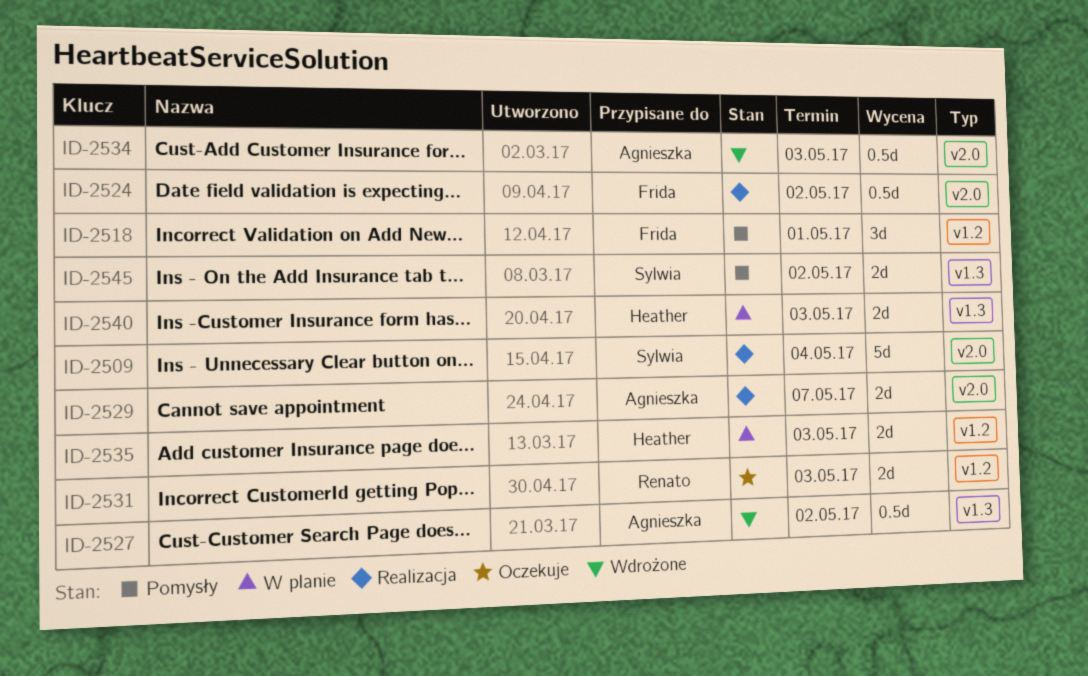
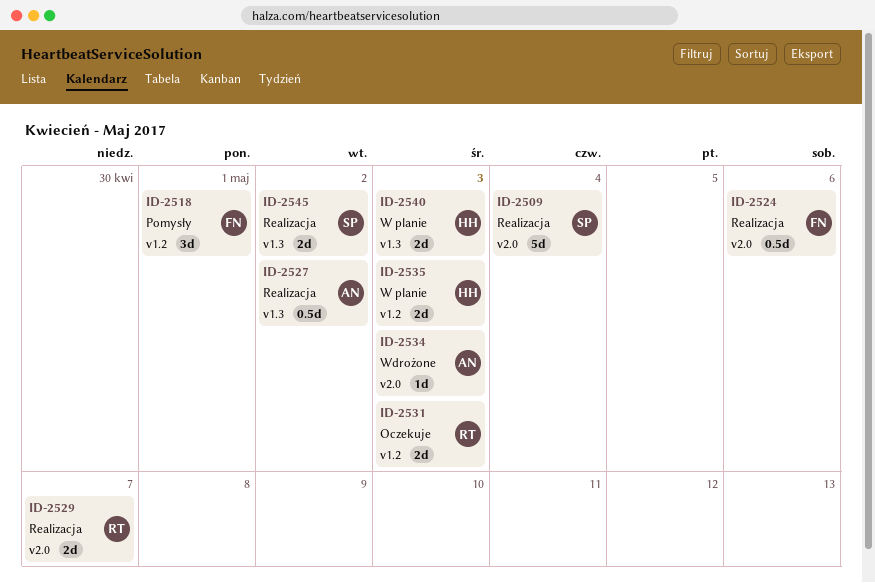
ID-2524, due: May 2 -> May 6
ID-2527, status: Wdrożone -> Realizacja
ID-2529, owner: Agnieszka -> Renato
ID-2534, estimate: 0.5d -> 1d
ID-2545, status: Pomysły -> Realizacja

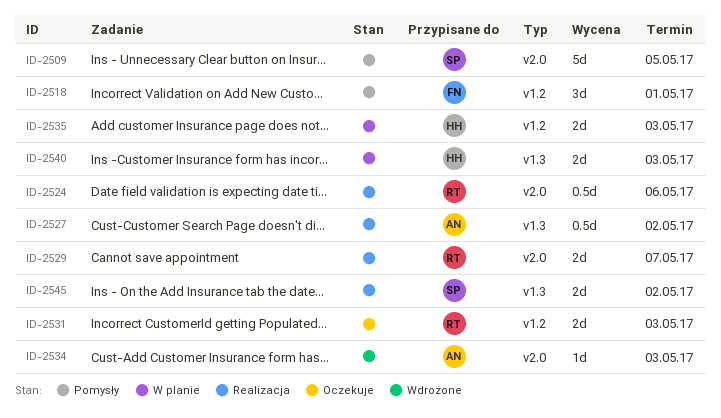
ID-2509, status: Realizacja -> Pomysły
ID-2509, due: May 4 -> May 5
ID-2524, owner: FN -> RT

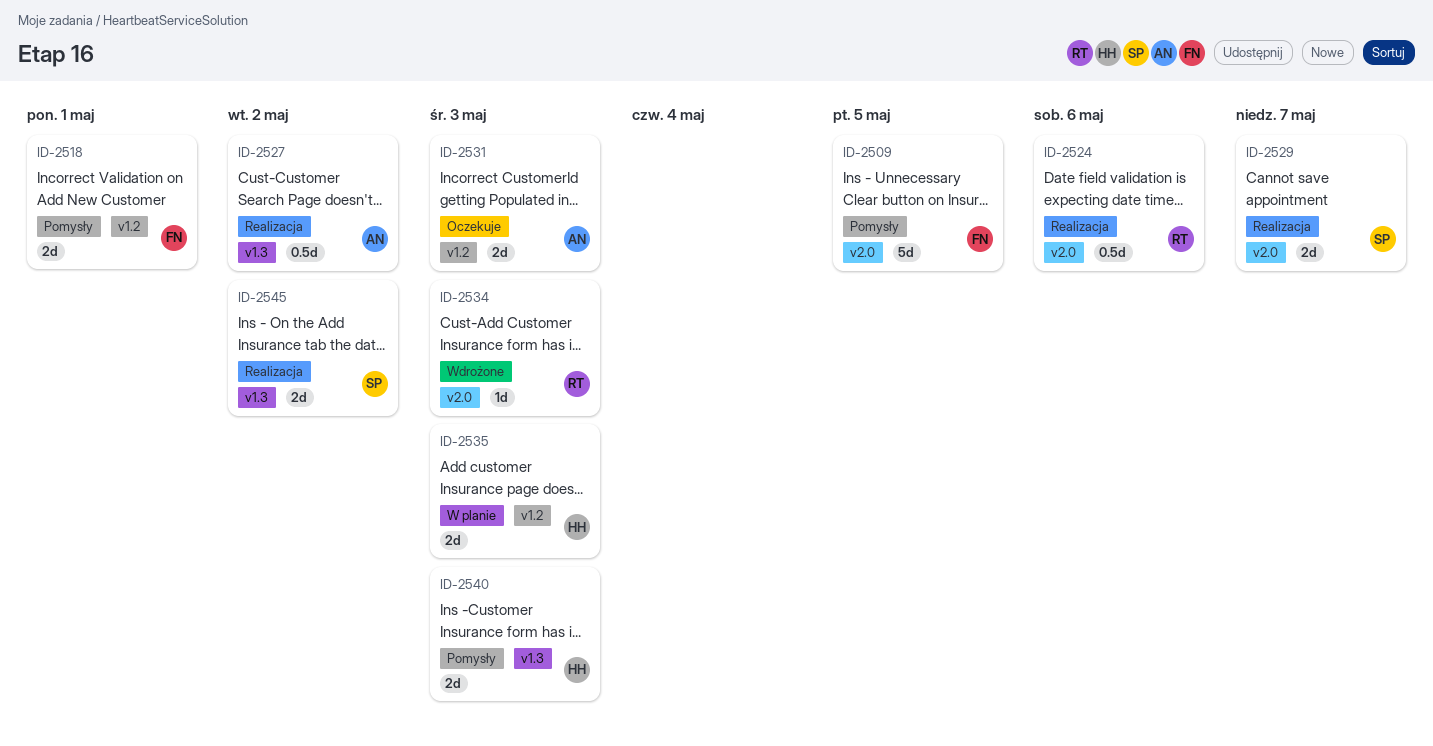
ID-2509, owner: SP -> FN
ID-2518, estimate: 3d -> 2d
ID-2529, owner: RT -> SP
ID-2531, owner: RT -> AN
ID-2534, owner: AN -> RT
ID-2540, status: W planie -> Pomysły

